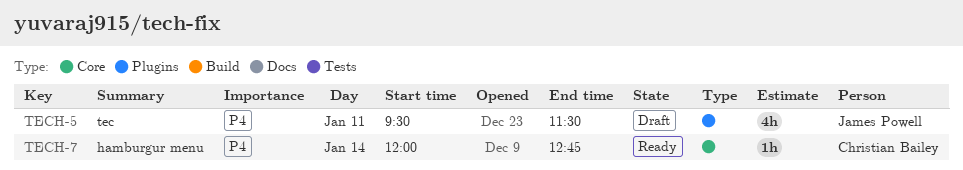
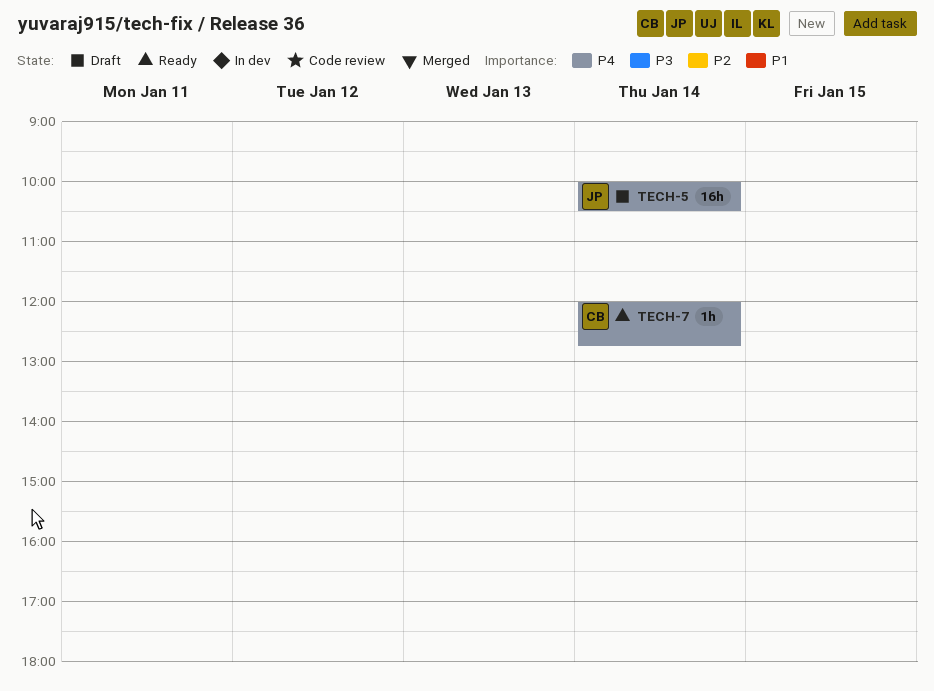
TECH-5, estimate: 4h -> 16h
TECH-5, day: Jan 11 -> Jan 14
TECH-5, begins: 09:30 -> 10:00
TECH-5, ends: 11:30 -> 10:30

